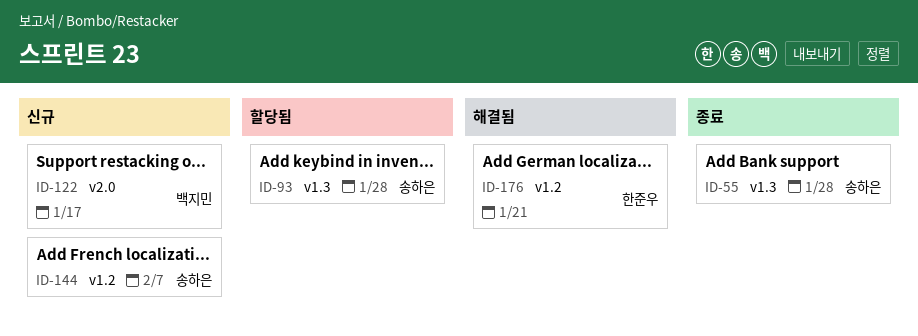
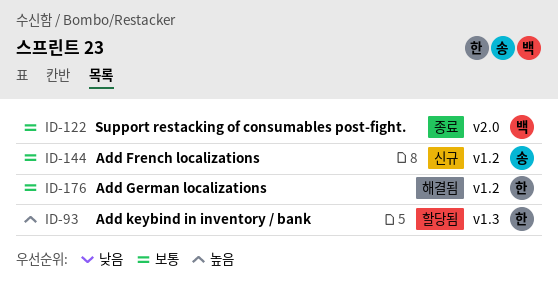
ID-55: present -> none
ID-93, owner: 송하은 -> 한준우
ID-122, status: 신규 -> 종료

